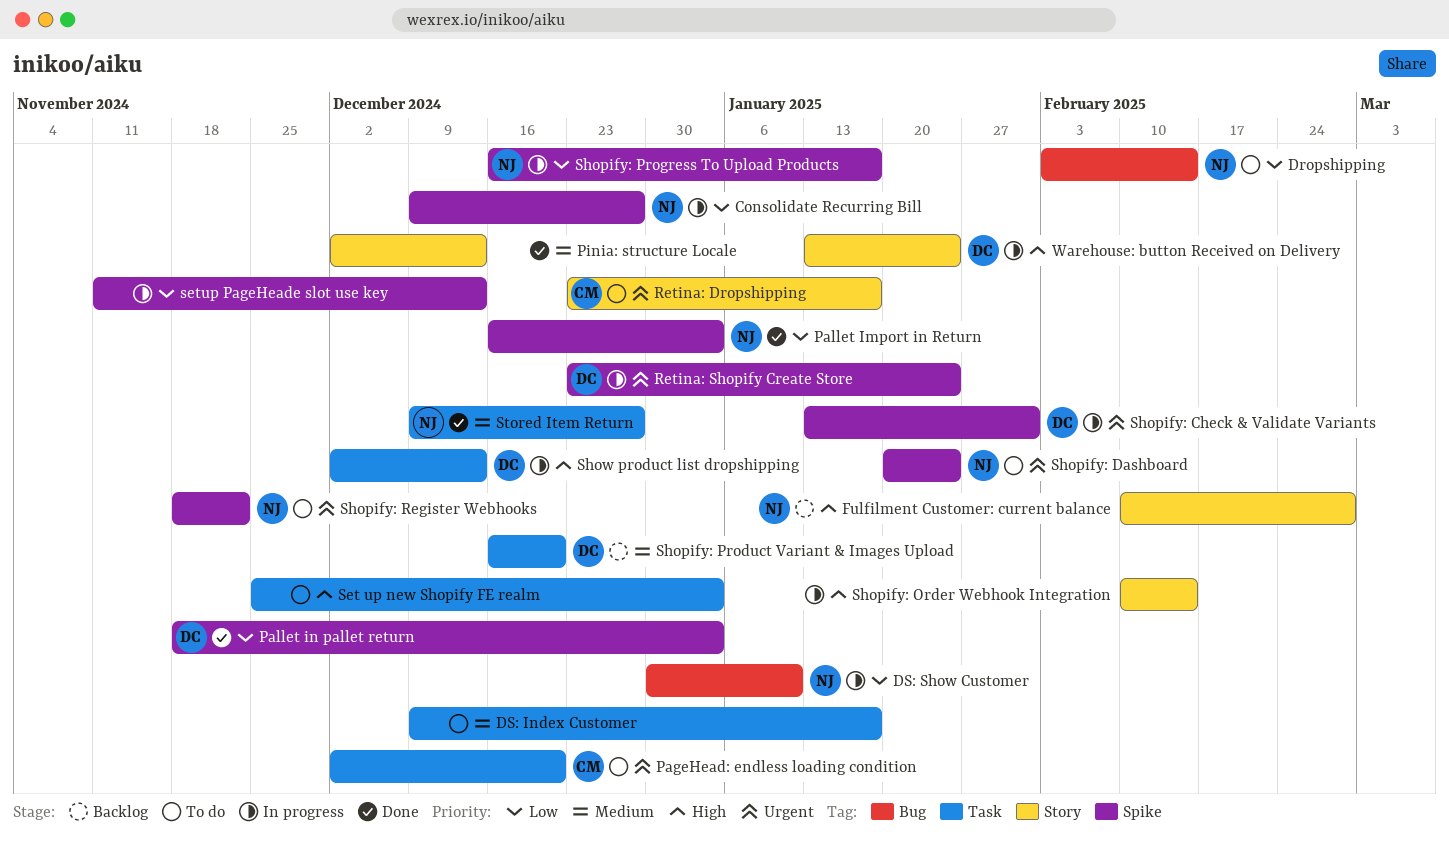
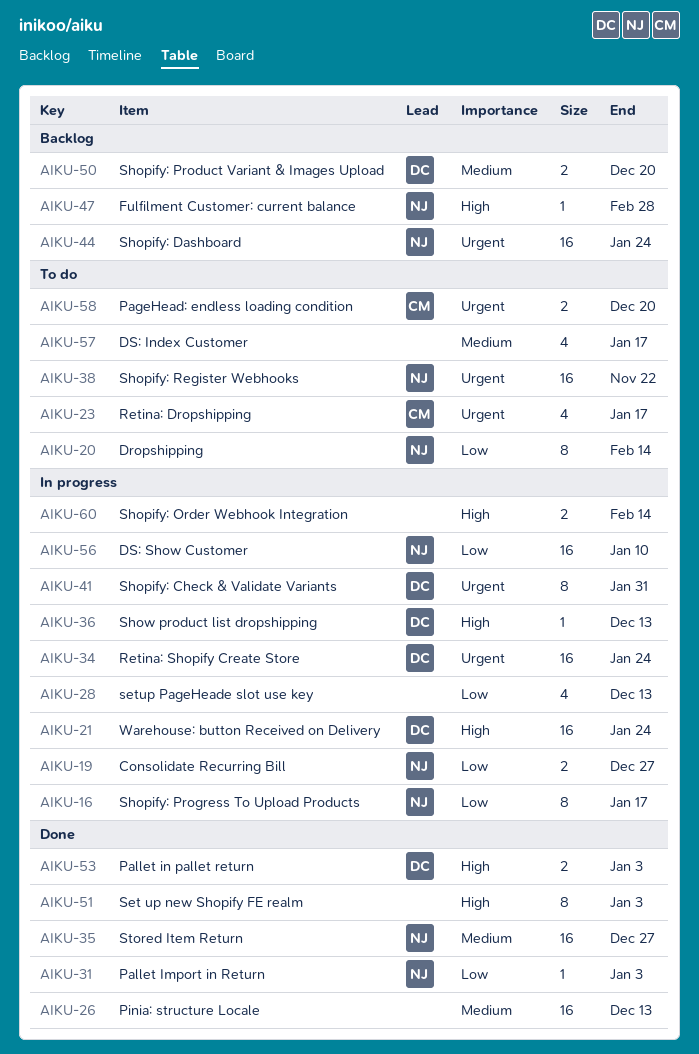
Pallet in pallet return, priority: Low -> High
Set up new Shopify FE realm, status: To do -> Done
Shopify: Dashboard, status: To do -> Backlog

